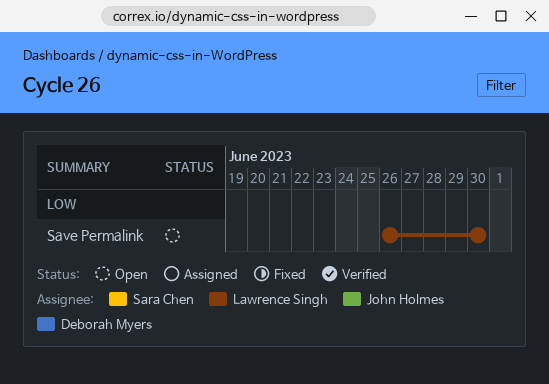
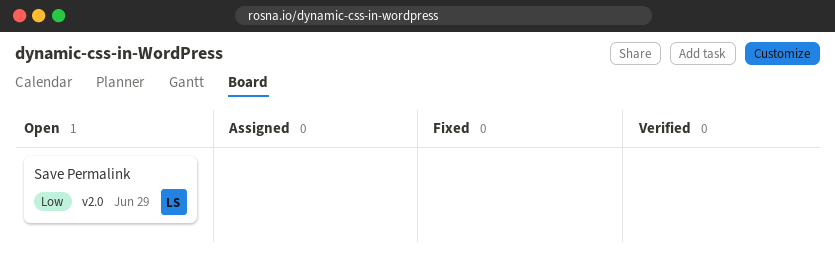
Save Permalink, due: Jun 30 -> Jun 29

